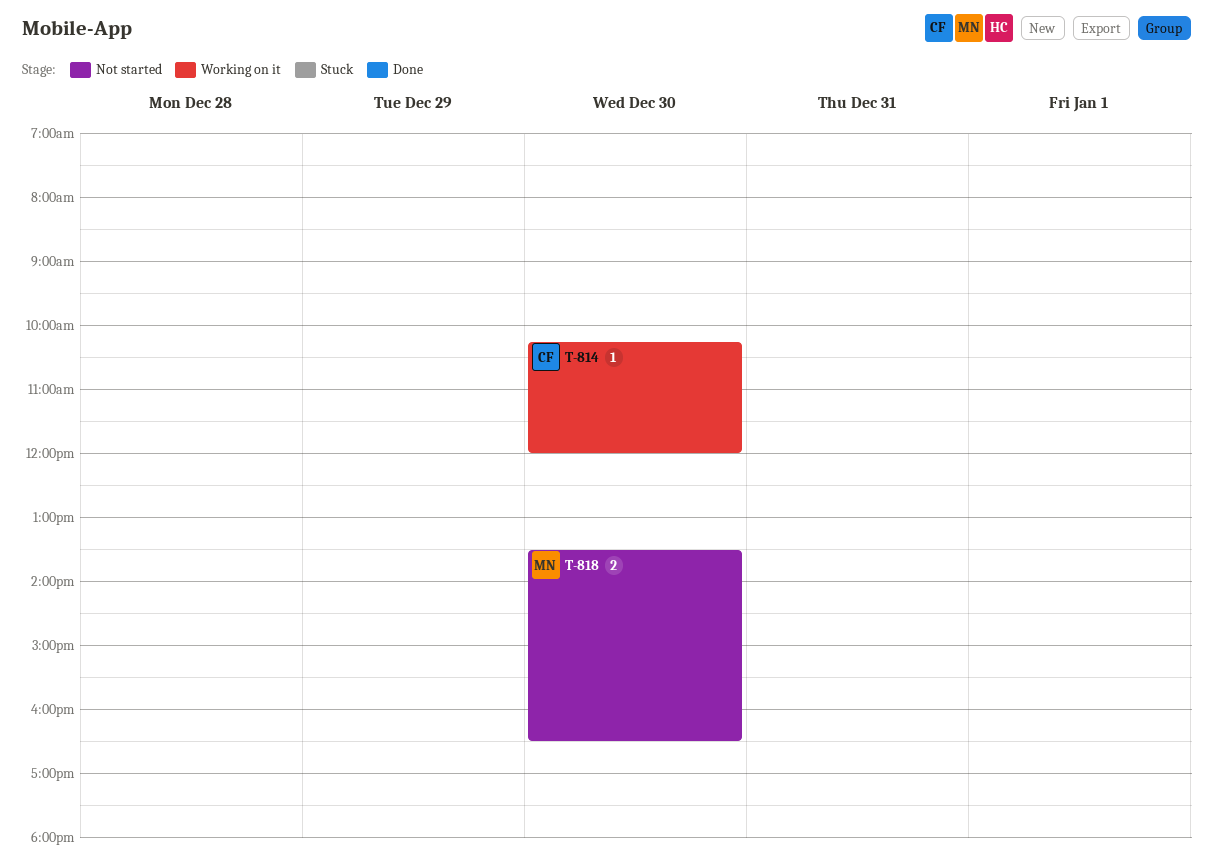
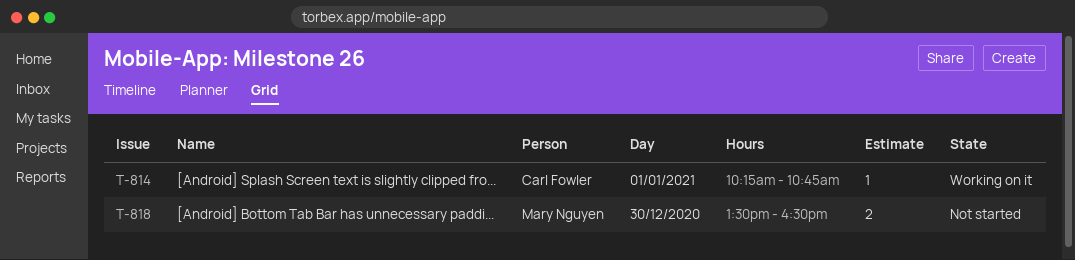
T-814, day: Dec 30 -> Jan 1
T-814, ends: 12:00 -> 10:45

